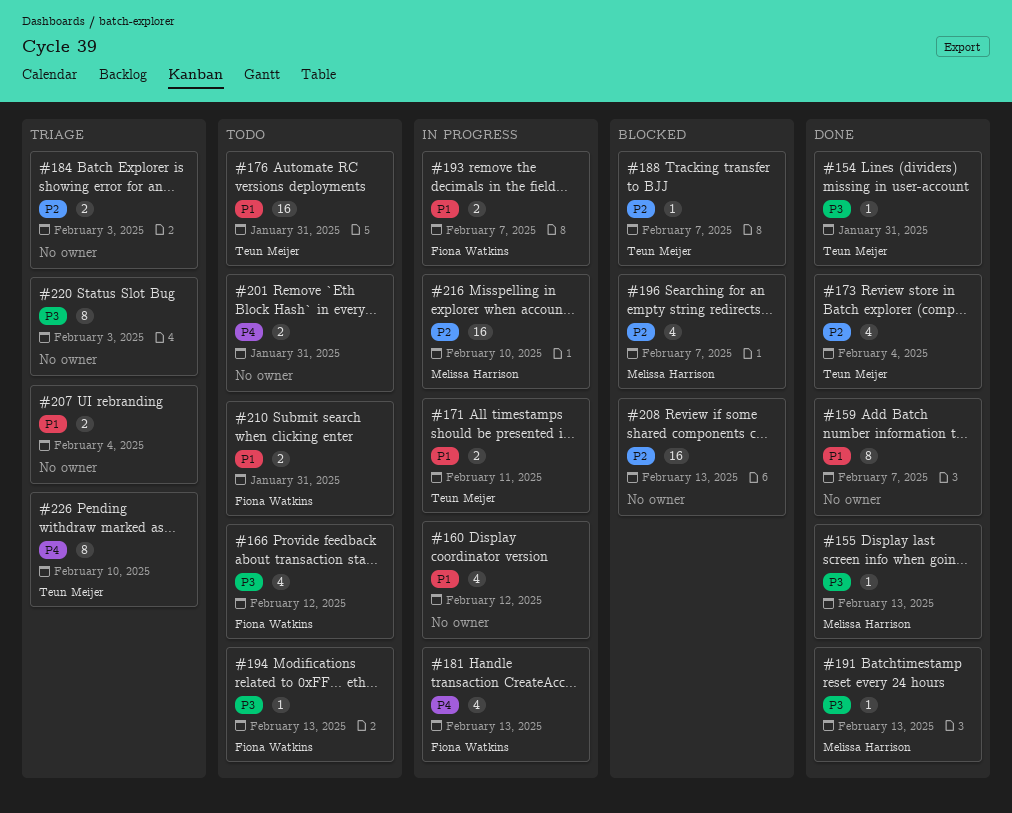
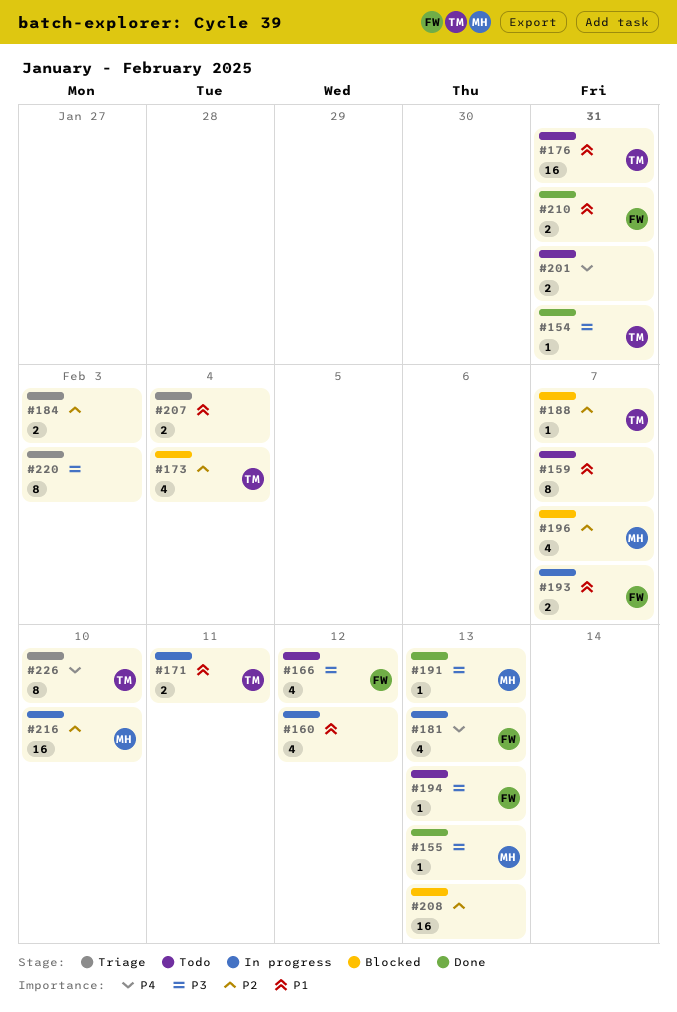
#159, status: Done -> Todo
#173, status: Done -> Blocked
#210, status: Todo -> Done

